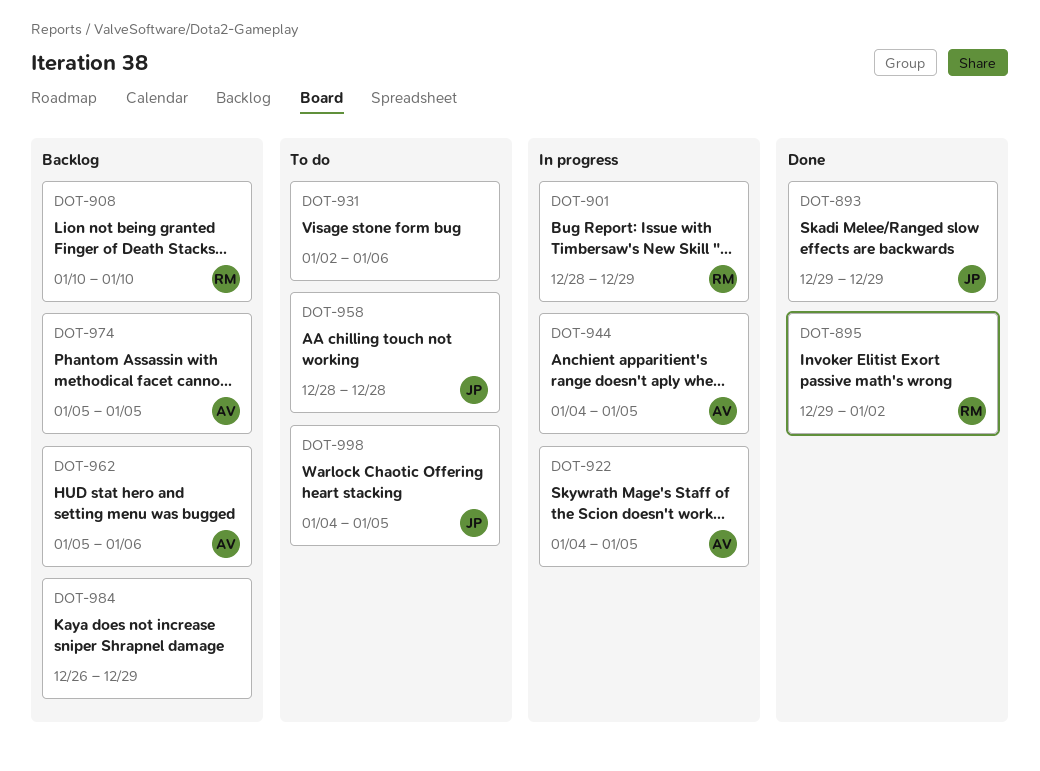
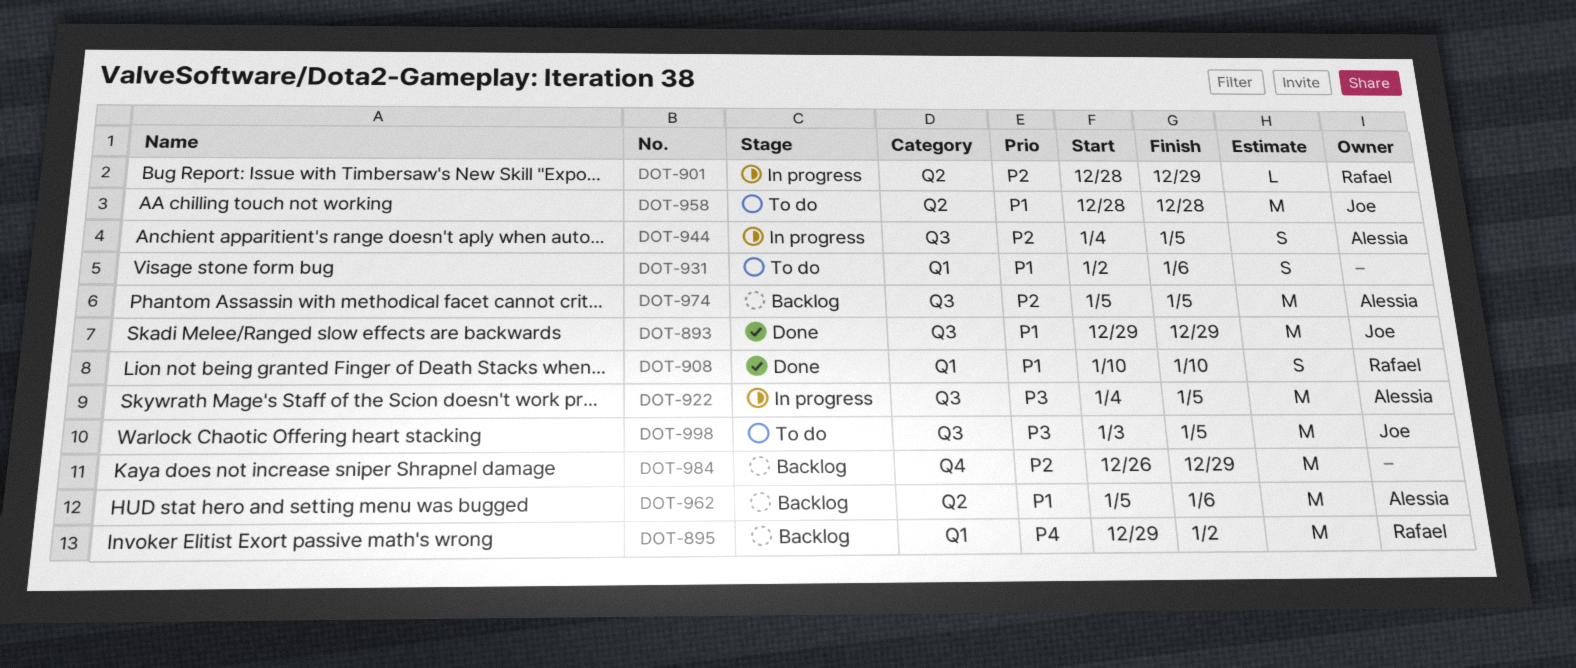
DOT-895, status: Done -> Backlog
DOT-908, status: Backlog -> Done
DOT-998, start: Jan 4 -> Jan 3

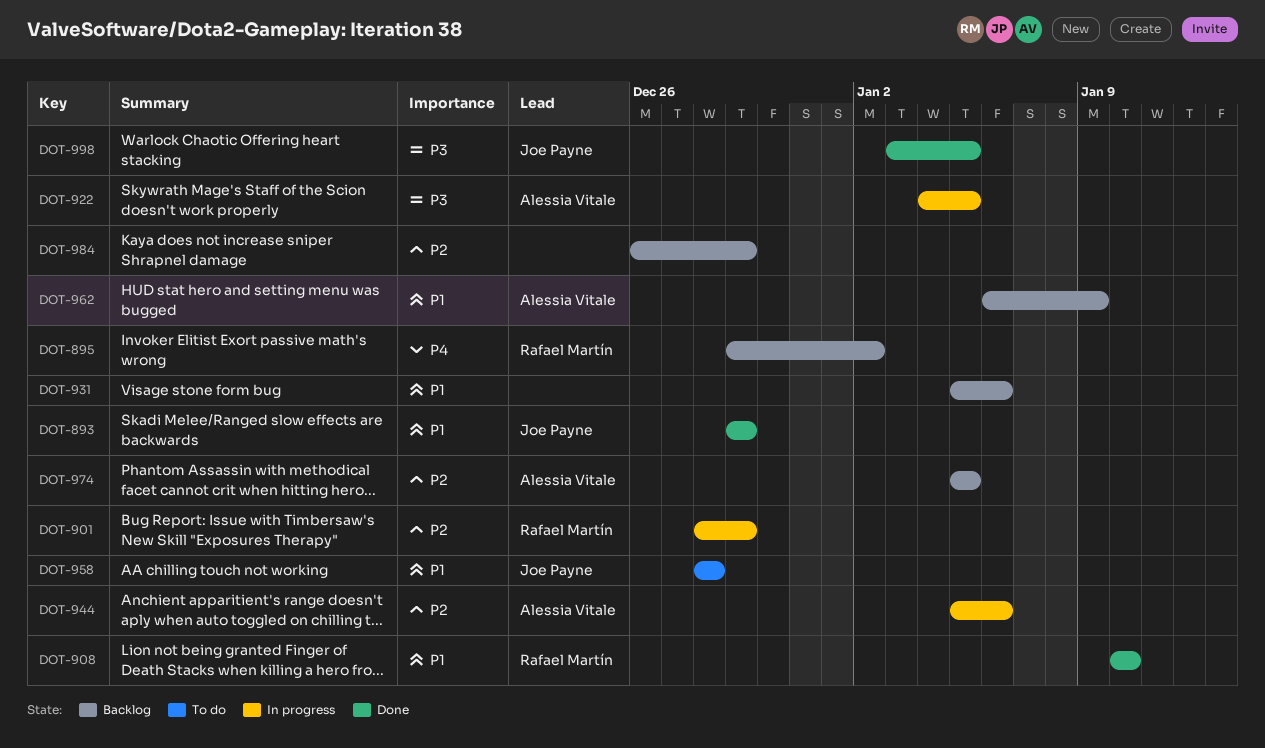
DOT-931, status: To do -> Backlog
DOT-931, start: Jan 2 -> Jan 5
DOT-944, start: Jan 4 -> Jan 5
DOT-944, due: Jan 5 -> Jan 6
DOT-962, start: Jan 5 -> Jan 6
DOT-962, due: Jan 6 -> Jan 9
DOT-998, status: To do -> Done

